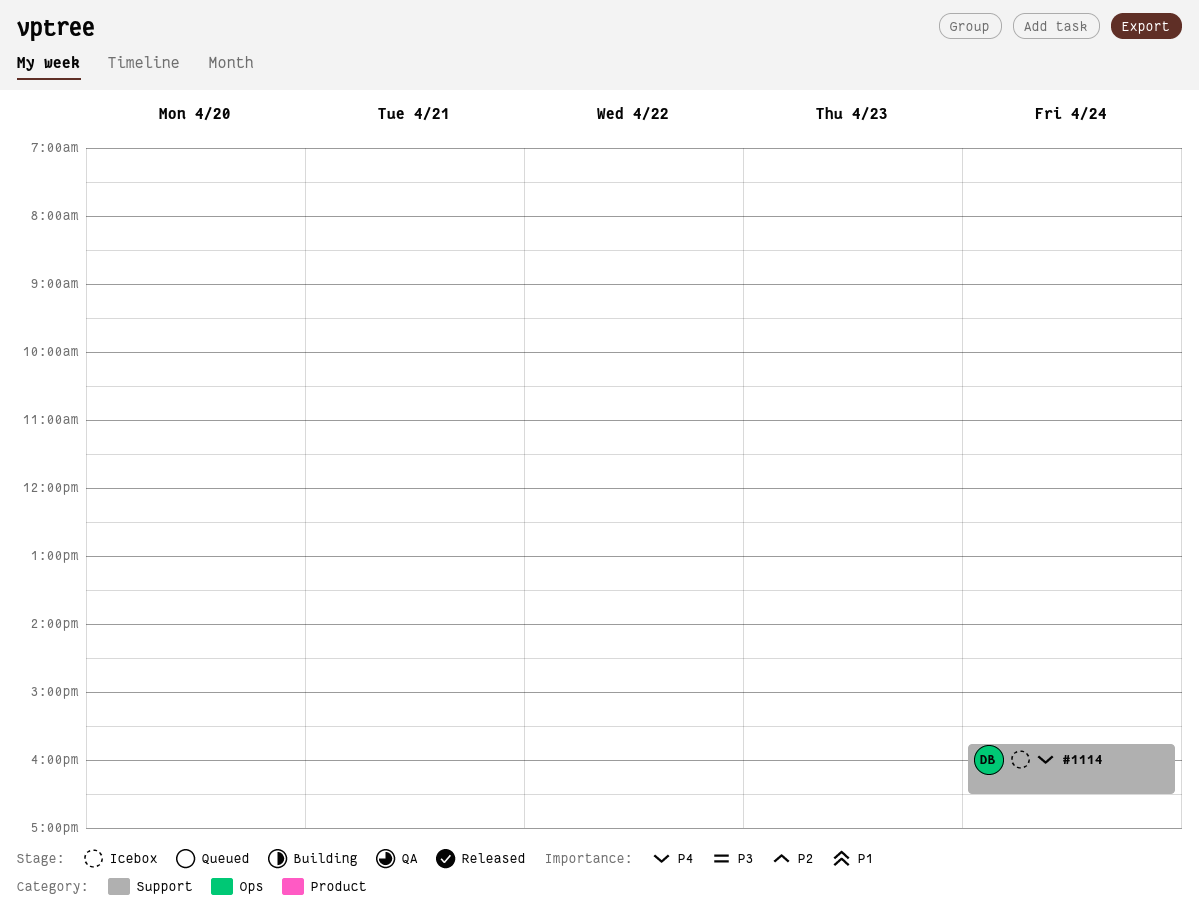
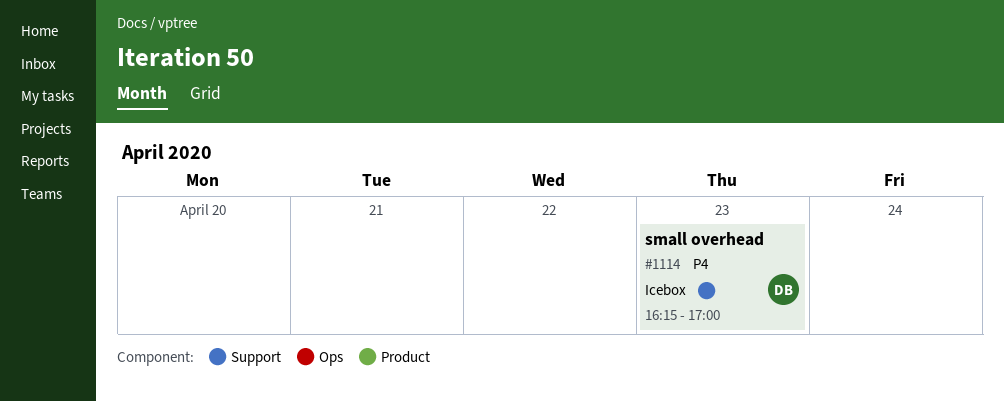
#1114, day: Apr 24 -> Apr 23
#1114, begins: 15:45 -> 16:15
#1114, ends: 16:30 -> 17:00

